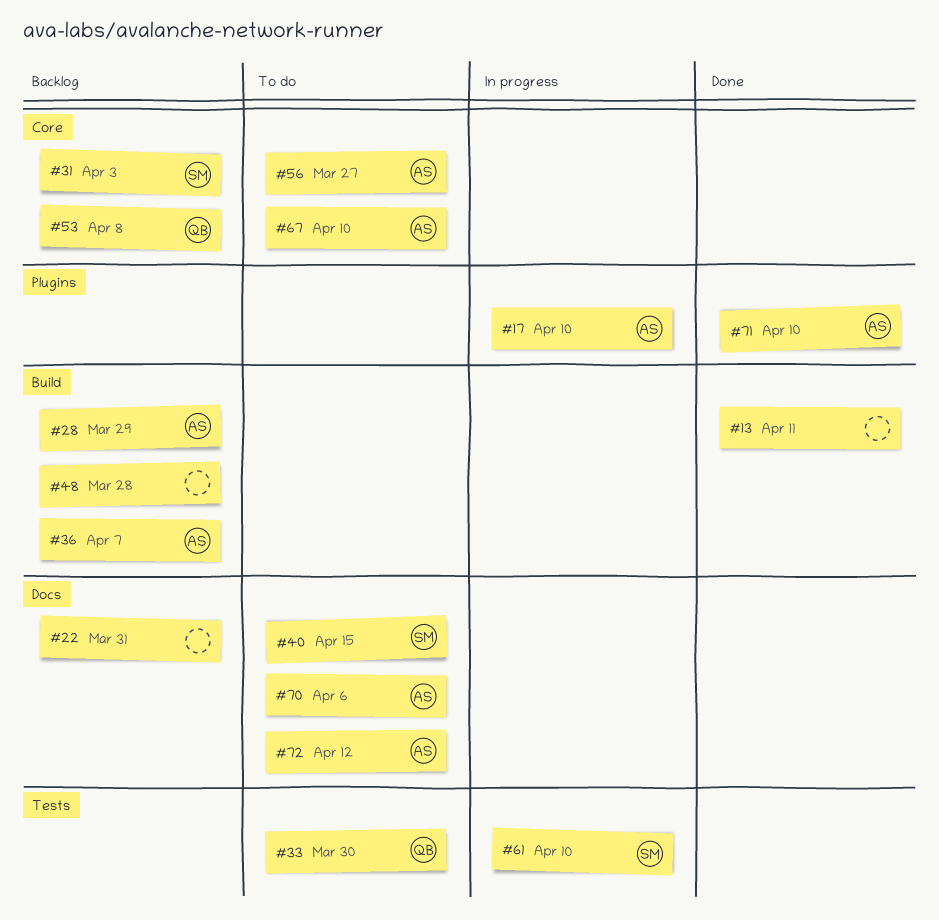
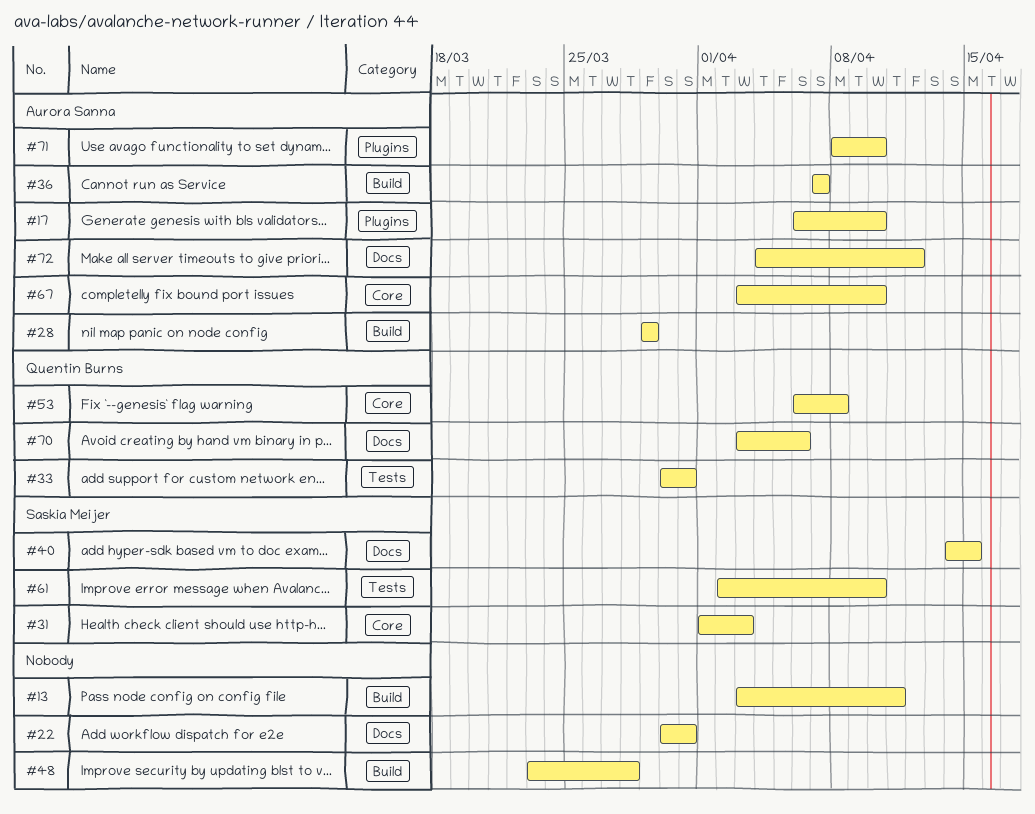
#33, due: Mar 30 -> Mar 31
#56: present -> none
#70, owner: Aurora Sanna -> Quentin Burns

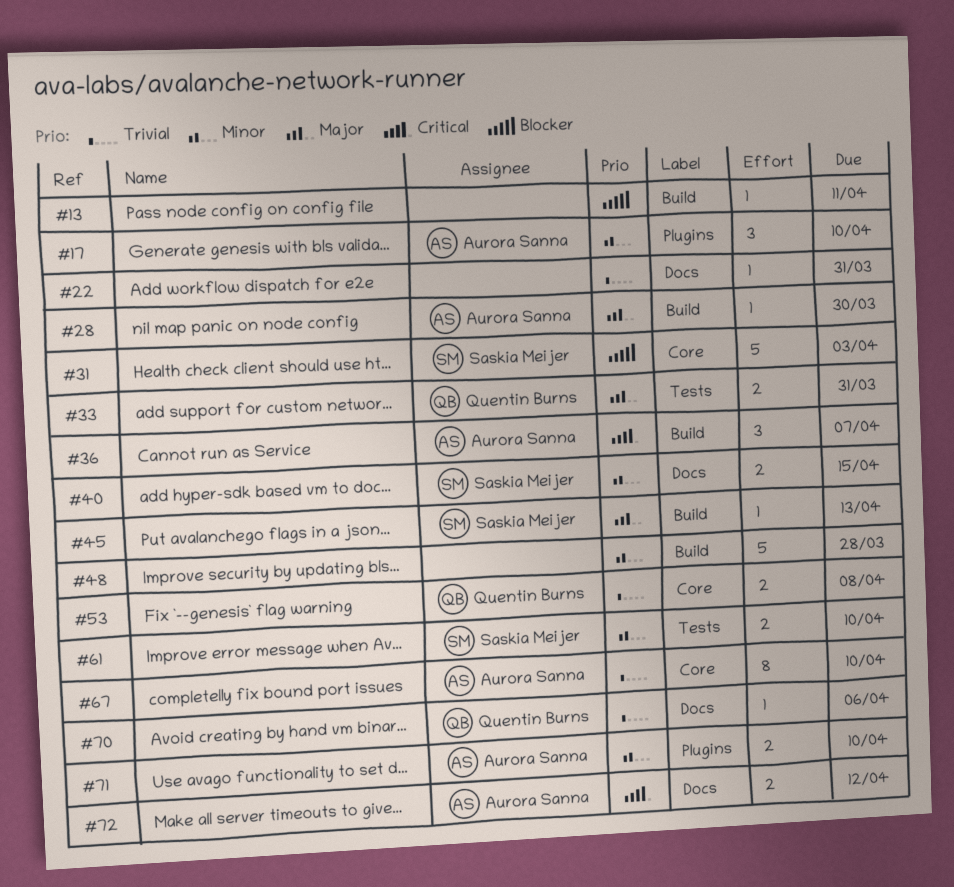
#28, due: Mar 29 -> Mar 30
#45: none -> present

